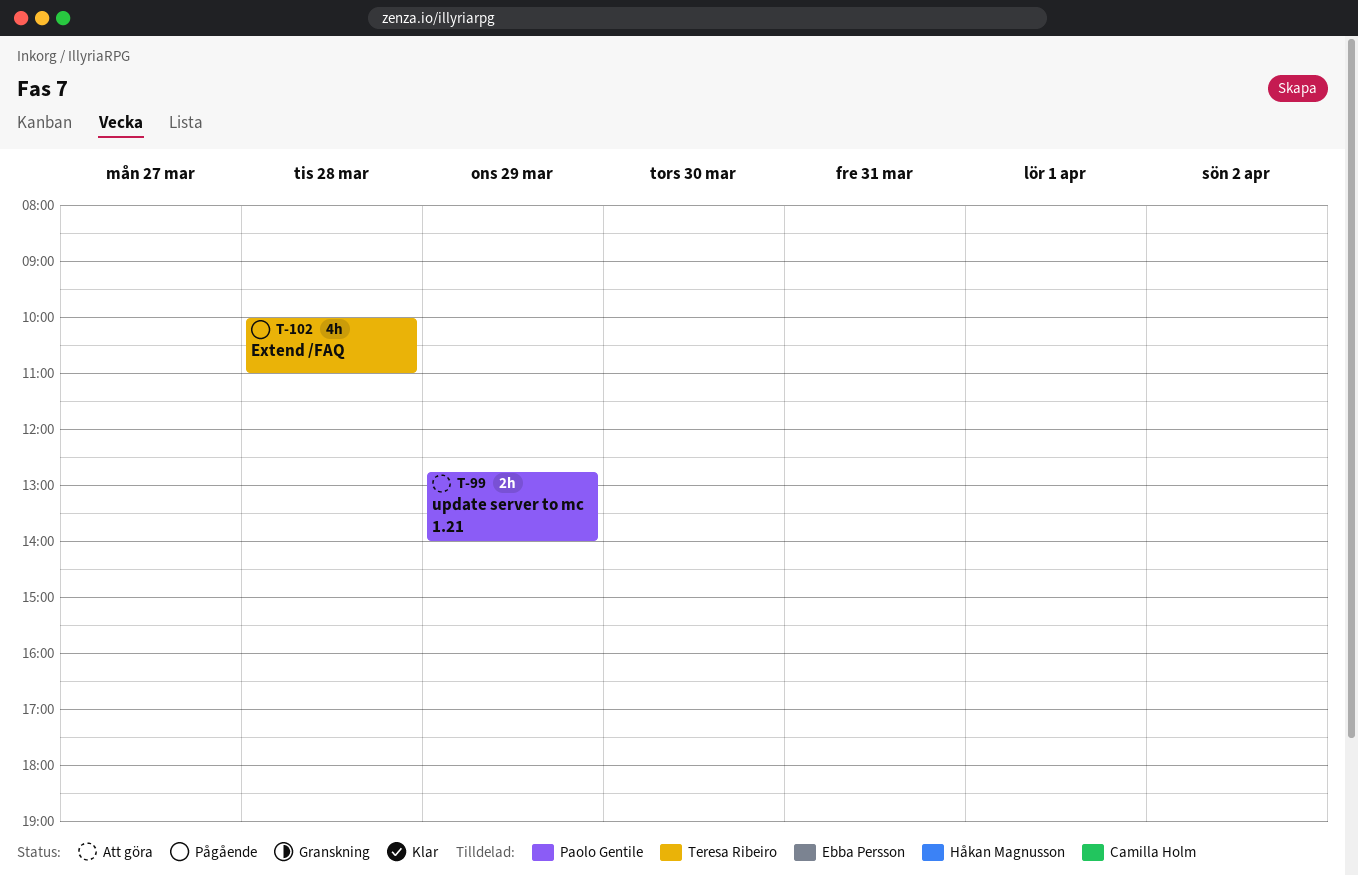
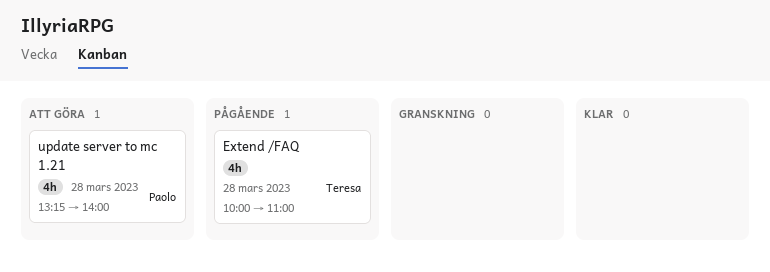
update server to mc 1.21, estimate: 2h -> 4h
update server to mc 1.21, day: Mar 29 -> Mar 28
update server to mc 1.21, begins: 12:45 -> 13:15

